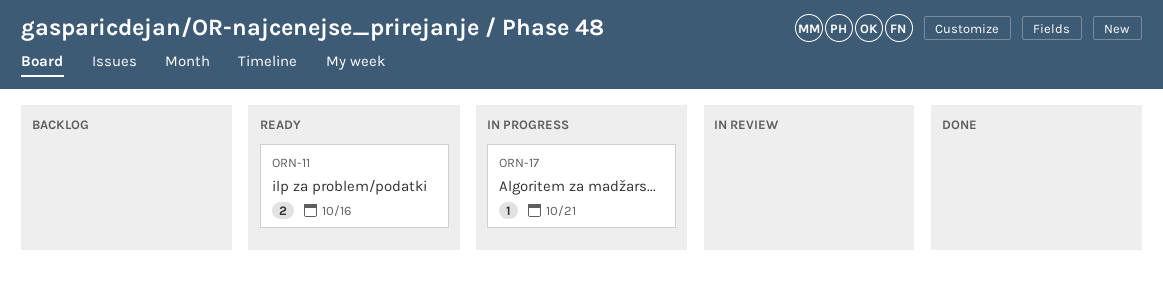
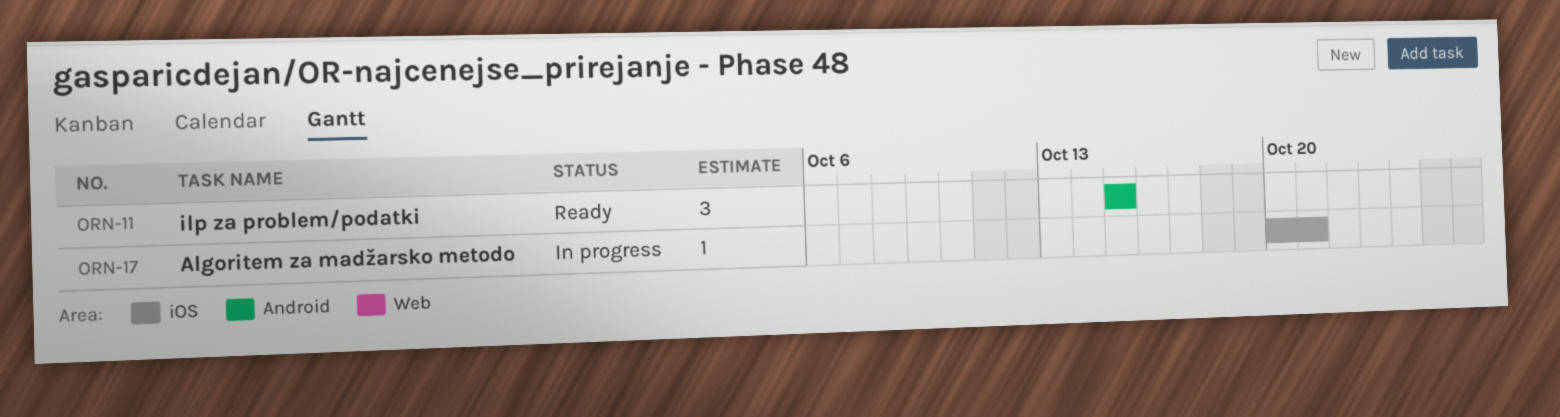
ORN-11, estimate: 2 -> 3
ORN-11, due: Oct 16 -> Oct 15

